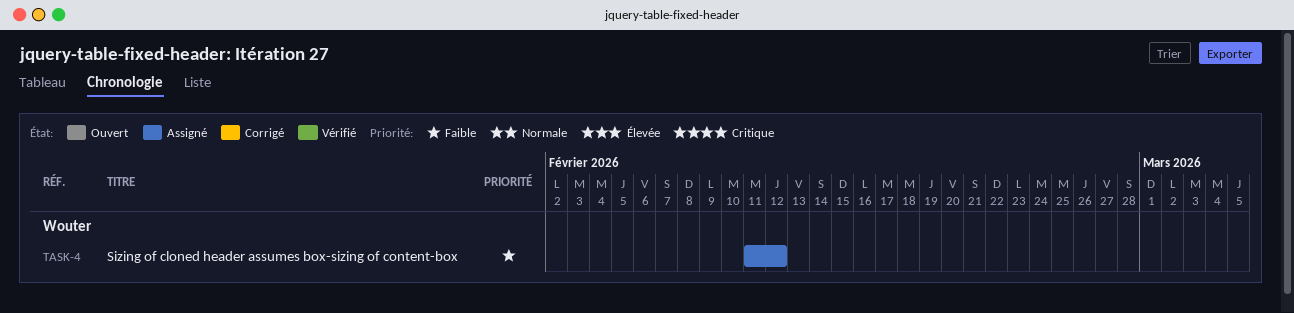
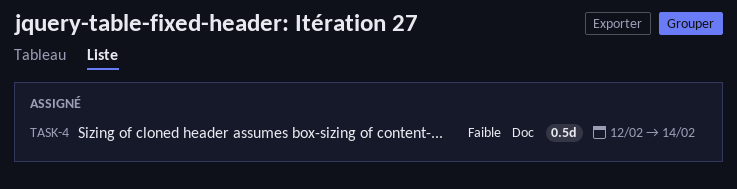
TASK-4, start: Feb 11 -> Feb 12
TASK-4, due: Feb 12 -> Feb 14

